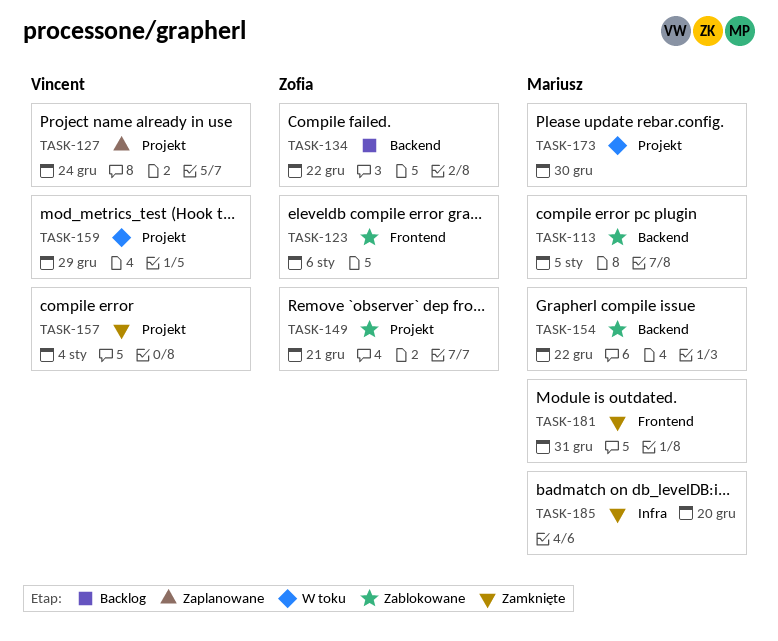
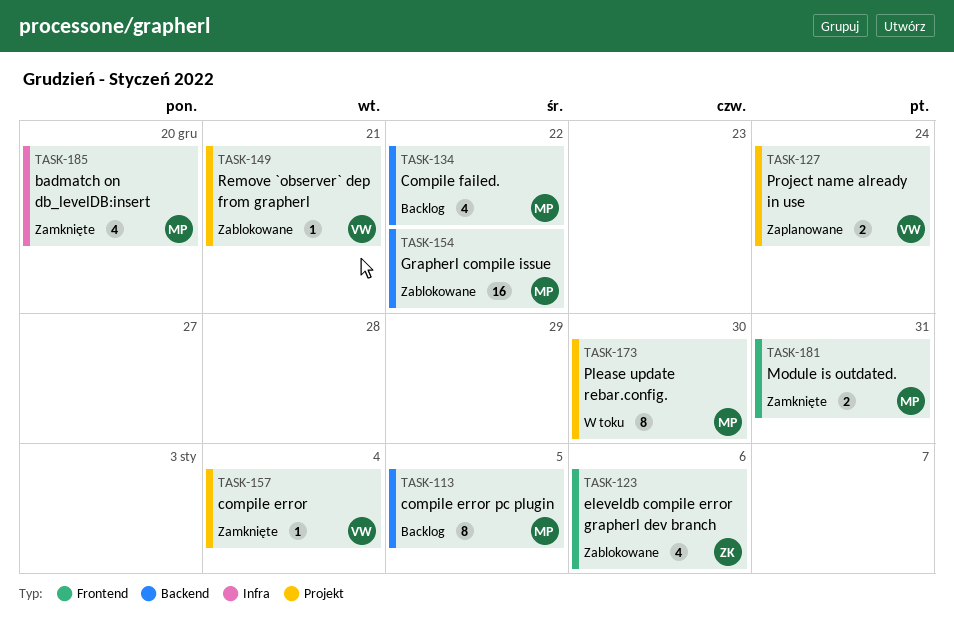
TASK-113, status: Zablokowane -> Backlog
TASK-134, owner: Zofia -> Mariusz
TASK-149, owner: Zofia -> Vincent
TASK-159: present -> none

